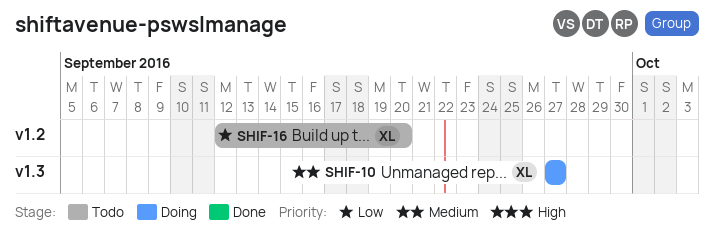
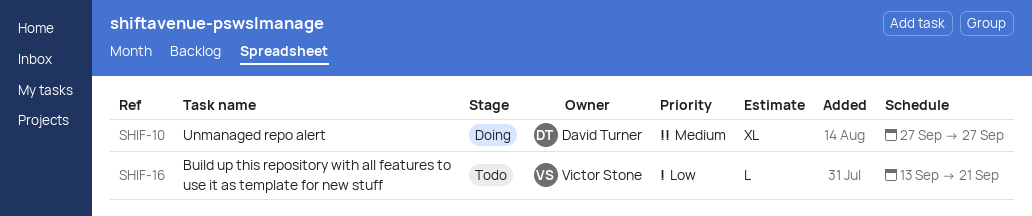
SHIF-16, estimate: XL -> L
SHIF-16, start: Sep 12 -> Sep 13
SHIF-16, due: Sep 20 -> Sep 21

